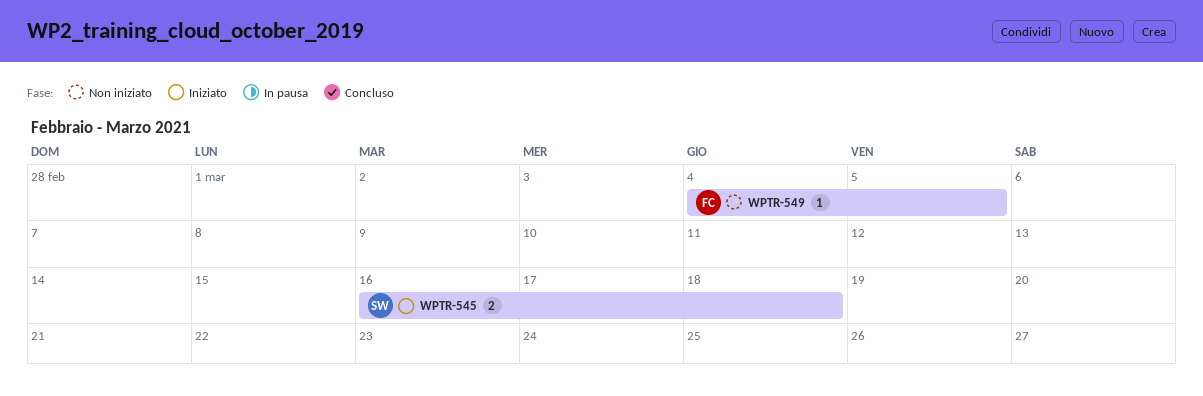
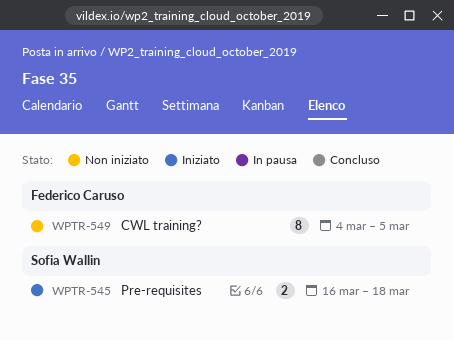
WPTR-549, estimate: 1 -> 8

